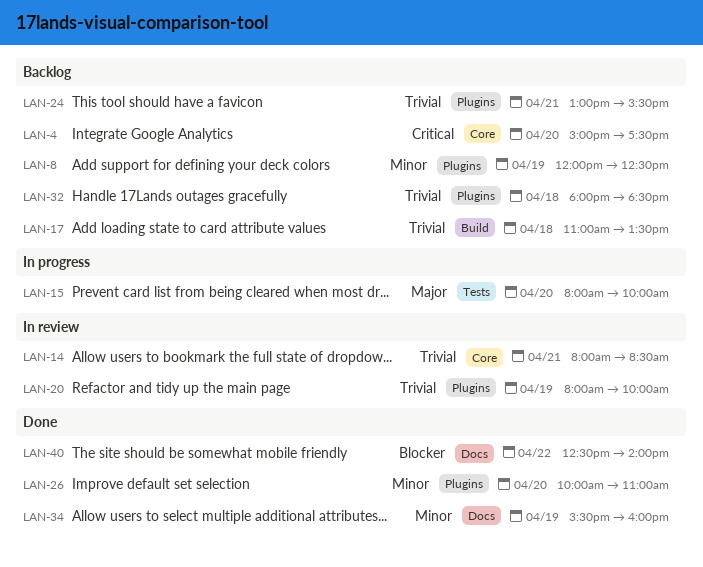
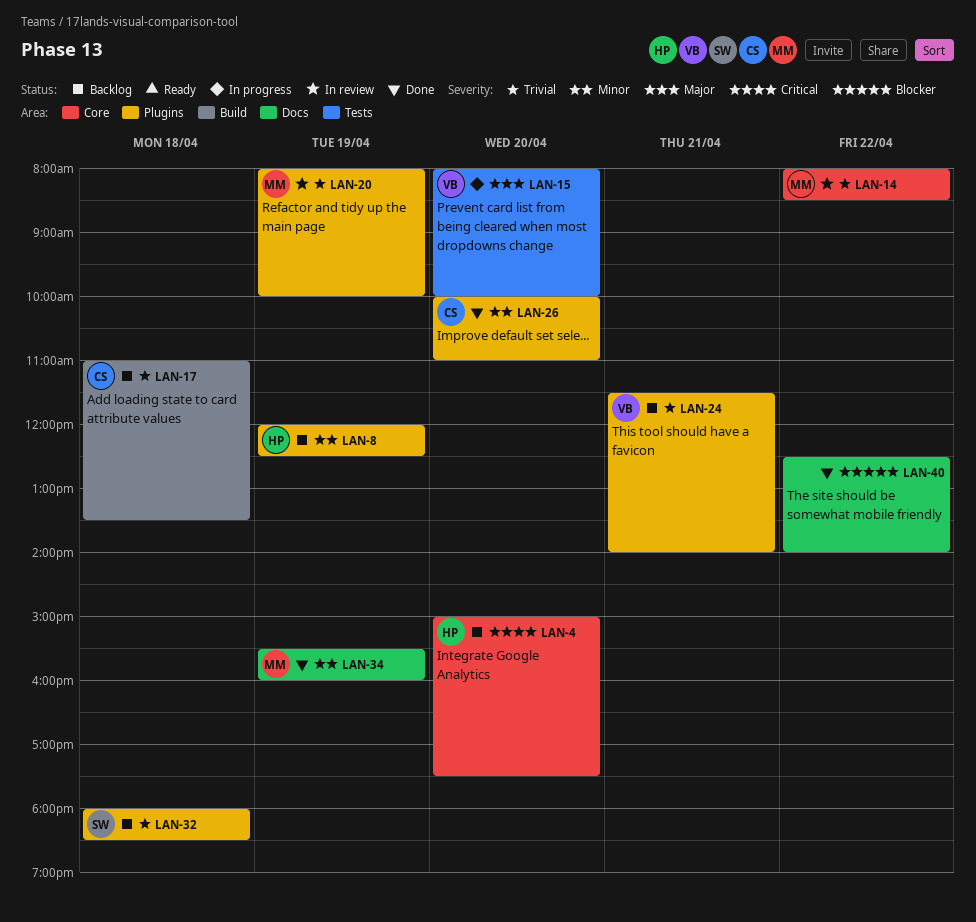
LAN-14, day: Apr 21 -> Apr 22
LAN-24, begins: 13:00 -> 11:30
LAN-24, ends: 15:30 -> 14:00

